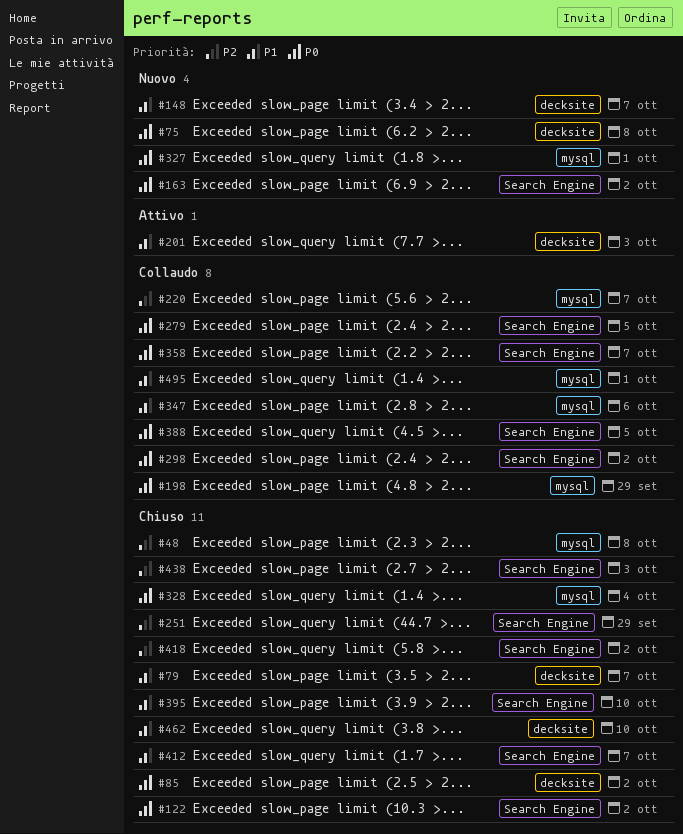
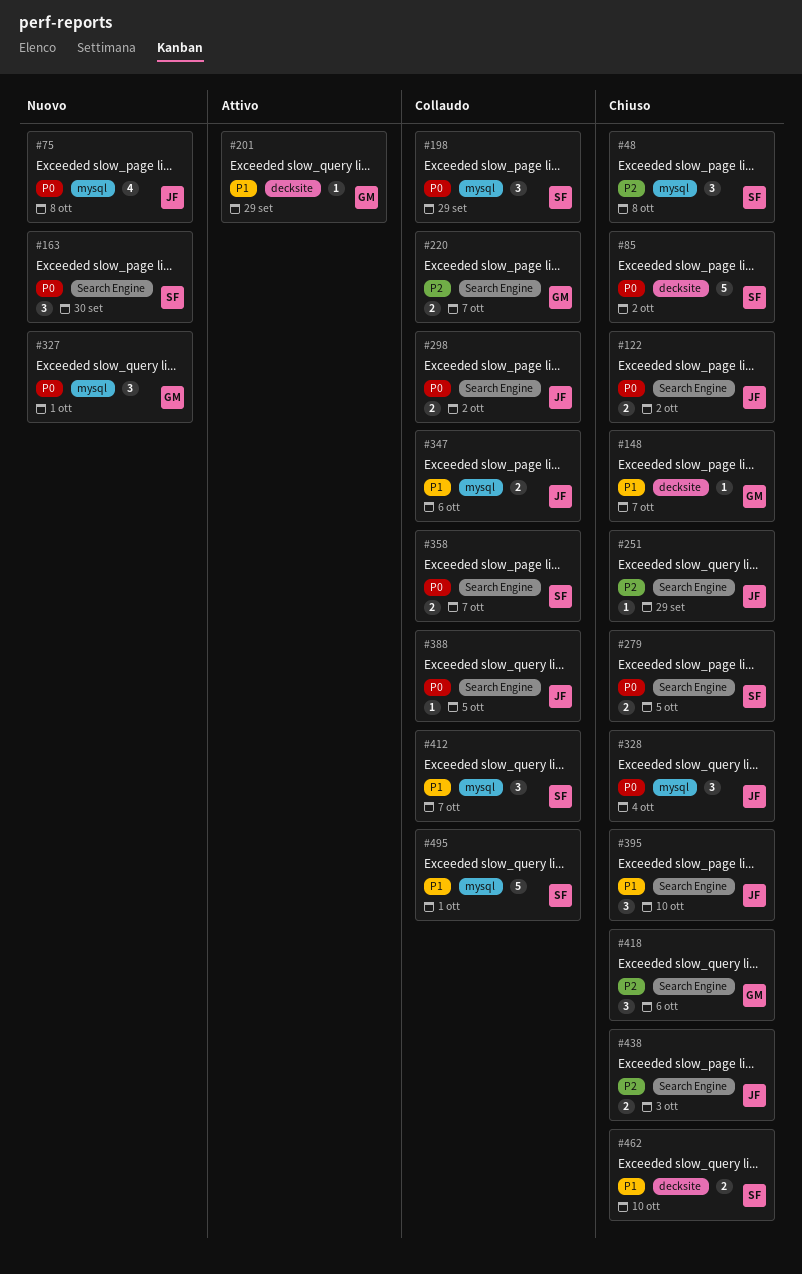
#75, label: decksite -> mysql
#79: present -> none
#148, status: Nuovo -> Chiuso
#163, due: Oct 2 -> Sep 30
#201, due: Oct 3 -> Sep 29
#220, label: mysql -> Search Engine
#279, status: Collaudo -> Chiuso
#412, status: Chiuso -> Collaudo
#412, label: Search Engine -> mysql
#418, due: Oct 2 -> Oct 6

